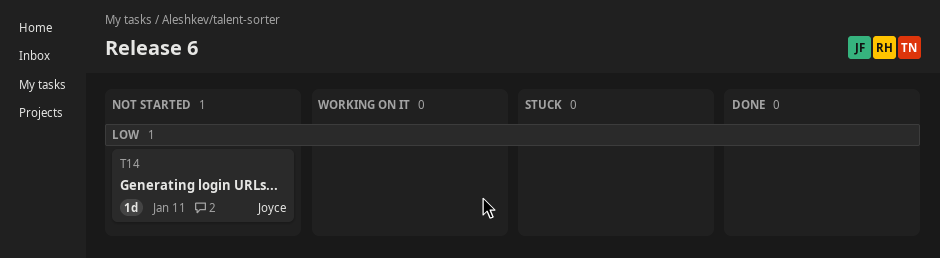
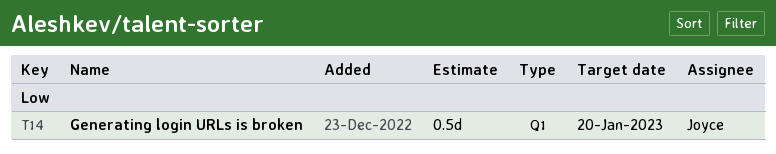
T14, estimate: 1d -> 0.5d
T14, due: Jan 11 -> Jan 20

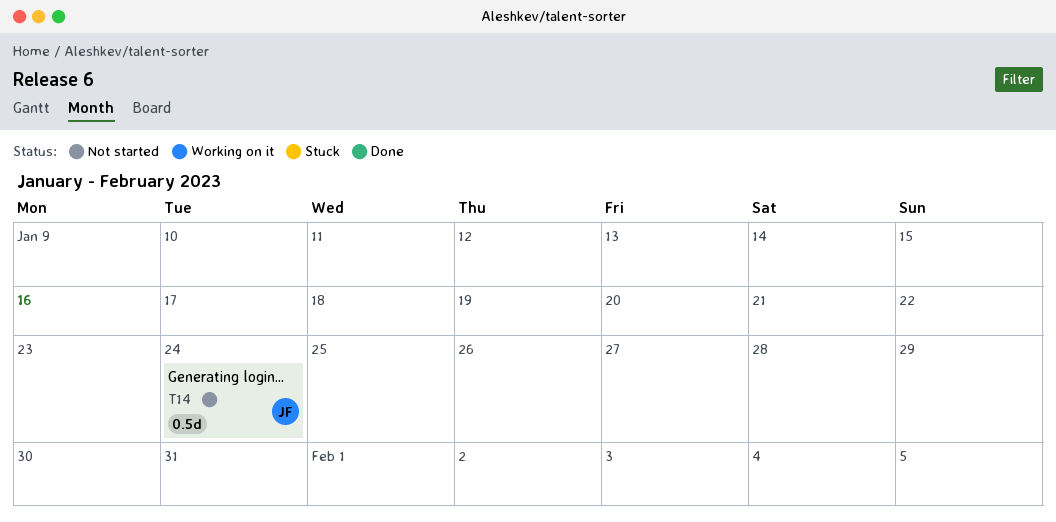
T14, due: Jan 20 -> Jan 24

